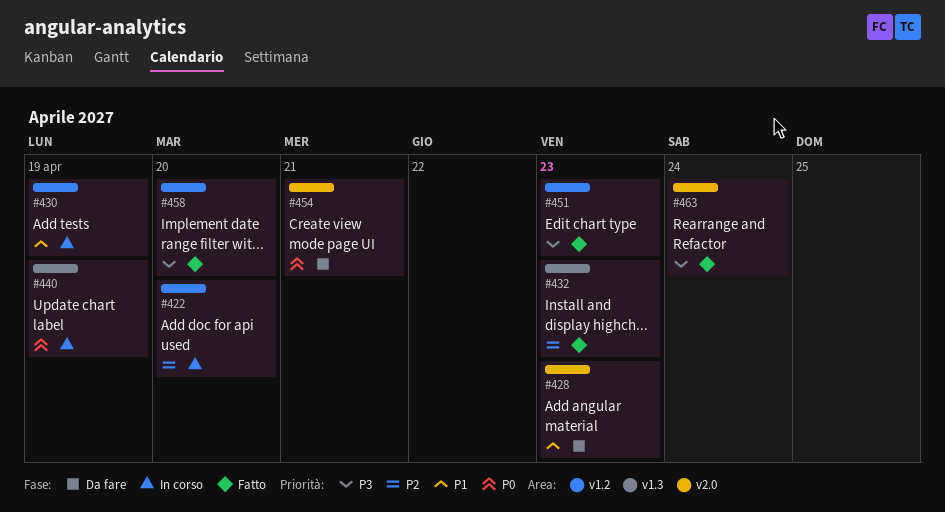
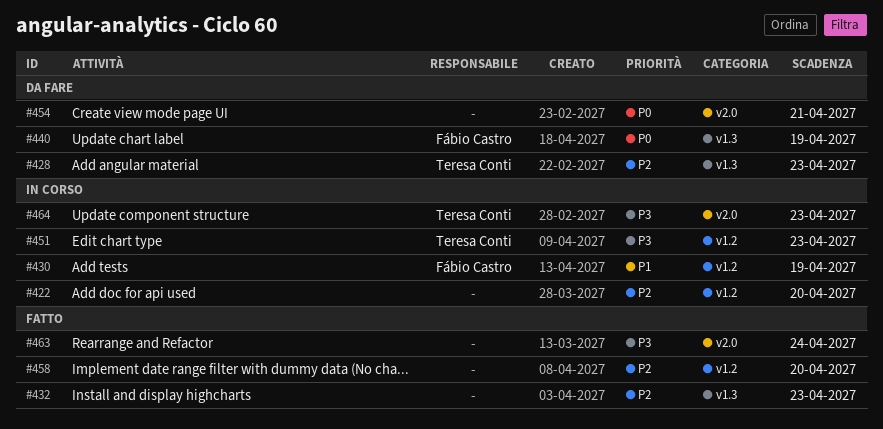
#428, priority: P1 -> P2
#428, label: v2.0 -> v1.3
#440, status: In corso -> Da fare
#451, status: Fatto -> In corso
#458, priority: P3 -> P2
#464: none -> present

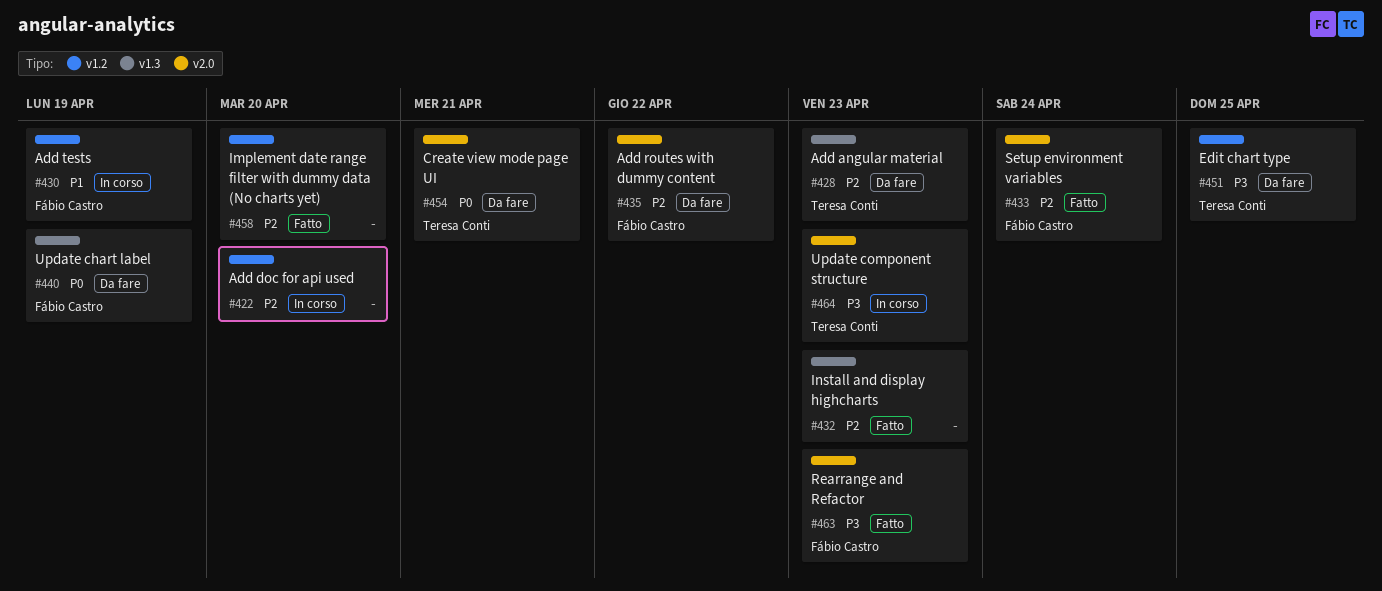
#433: none -> present
#435: none -> present
#451, status: In corso -> Da fare
#451, due: Apr 23 -> Apr 25
#454, owner: none -> Teresa Conti
#463, owner: none -> Fábio Castro
#463, due: Apr 24 -> Apr 23

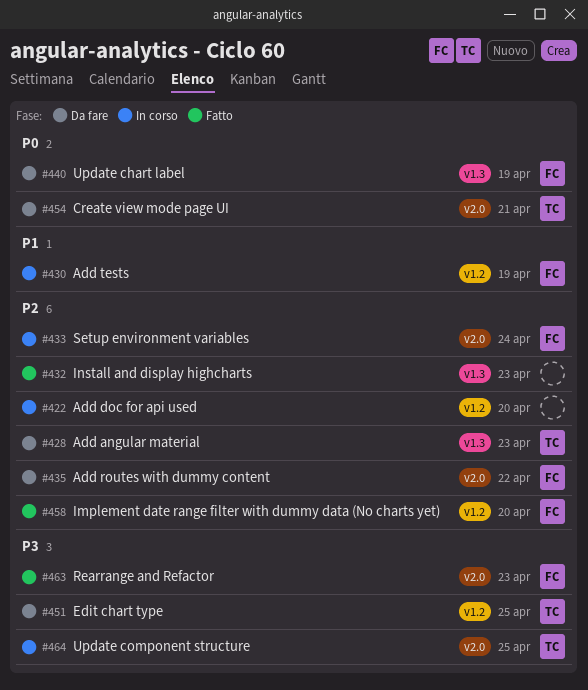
#433, status: Fatto -> In corso
#458, owner: none -> Fábio Castro
#464, due: Apr 23 -> Apr 25

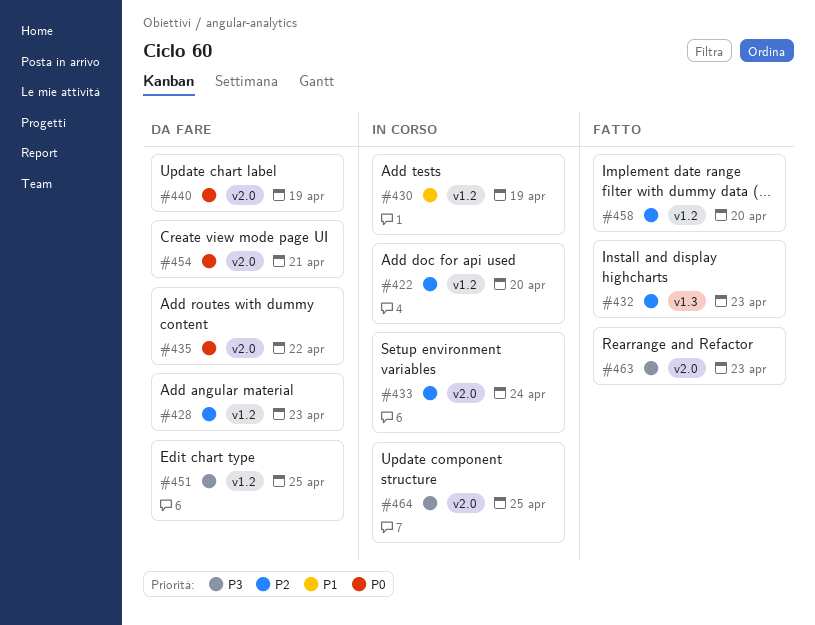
#428, label: v1.3 -> v1.2
#435, priority: P2 -> P0
#440, label: v1.3 -> v2.0

